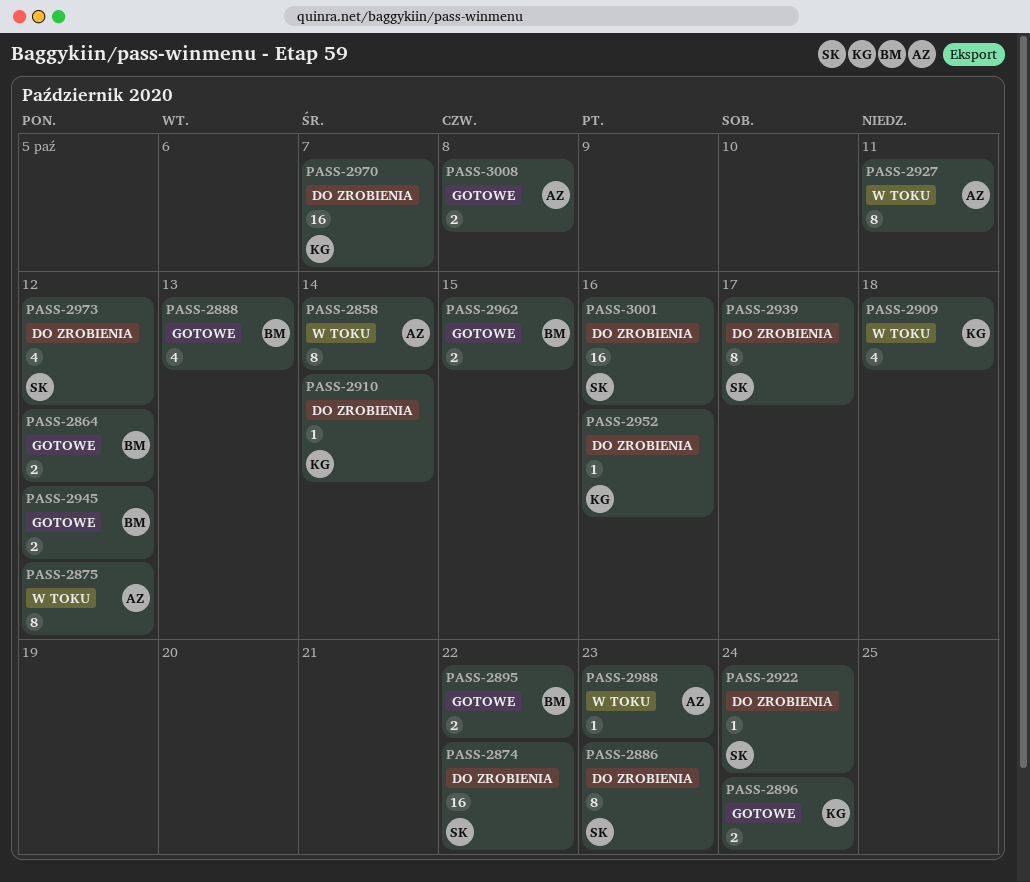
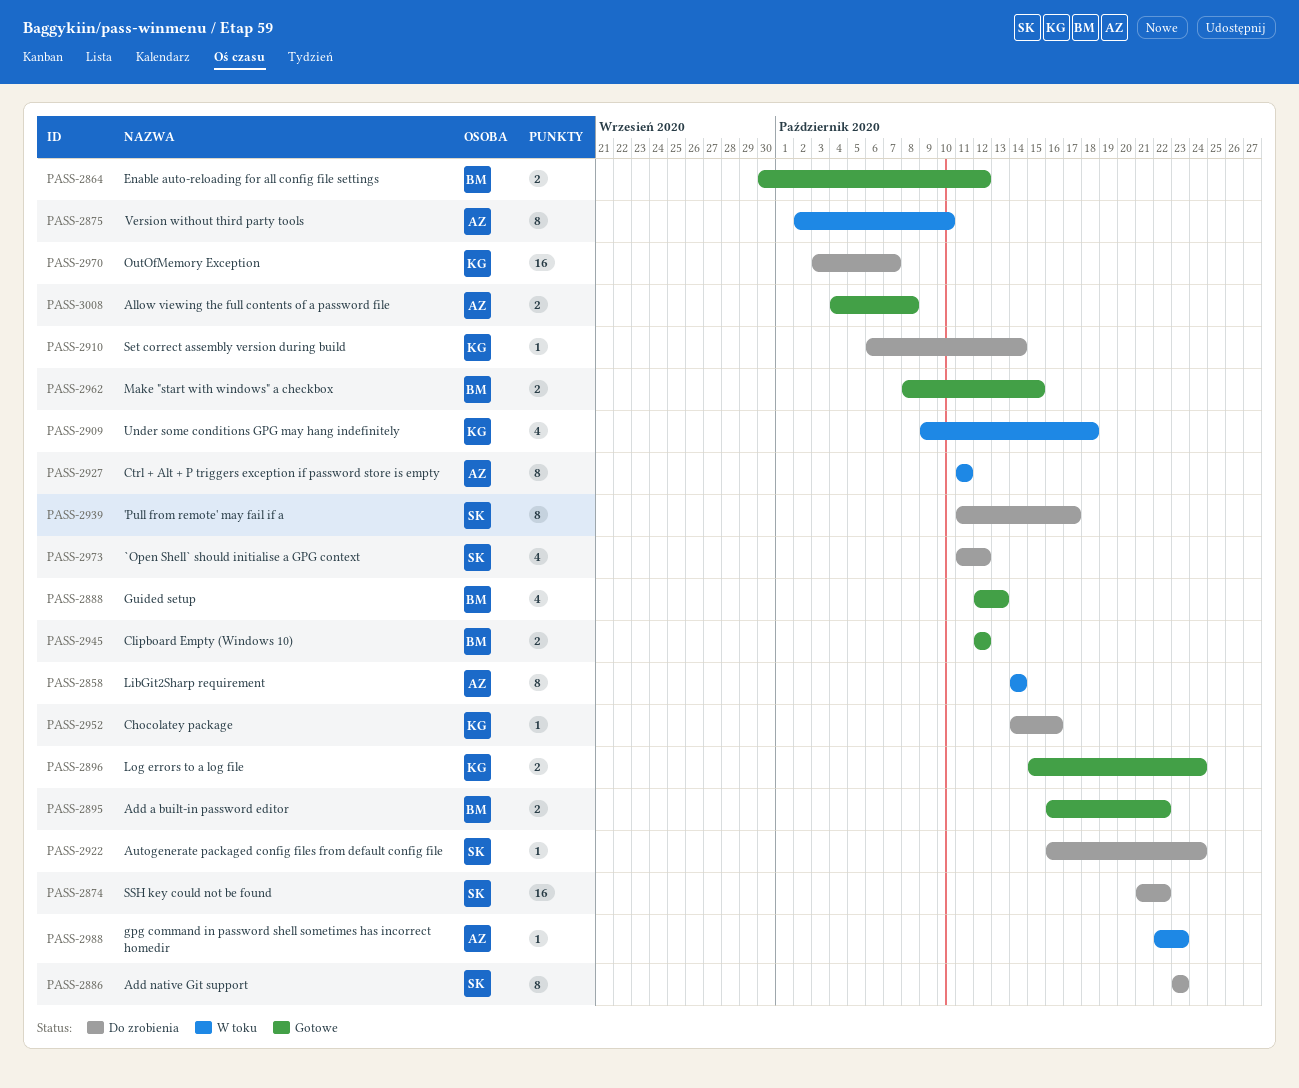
PASS-2875, due: Oct 12 -> Oct 10
PASS-3001: present -> none

